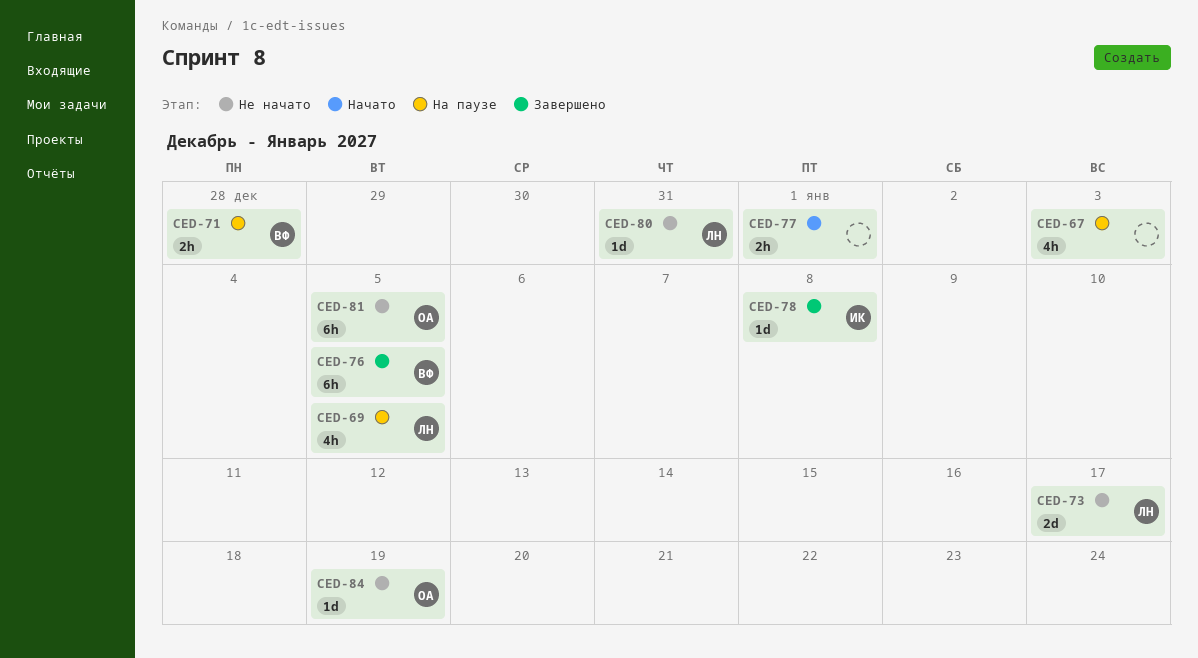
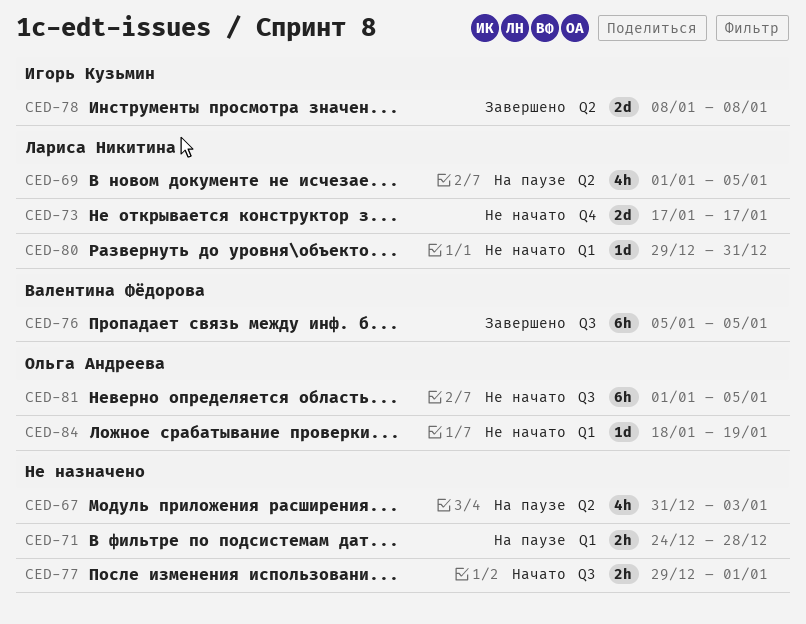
CED-71, owner: Валентина Фёдорова -> none
CED-78, estimate: 1d -> 2d

